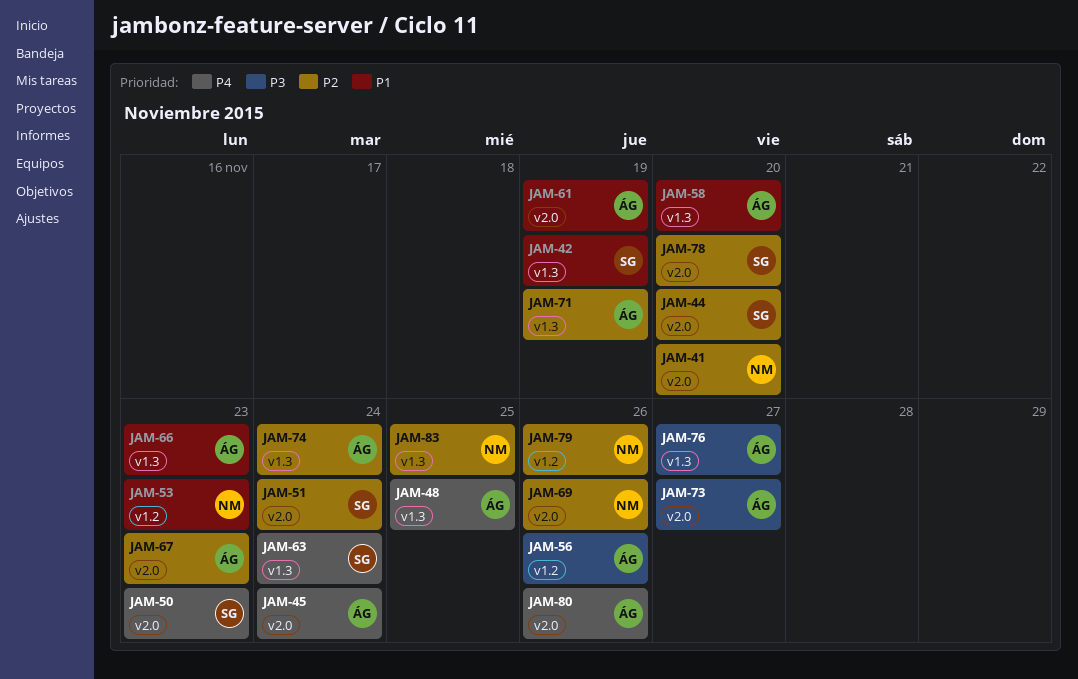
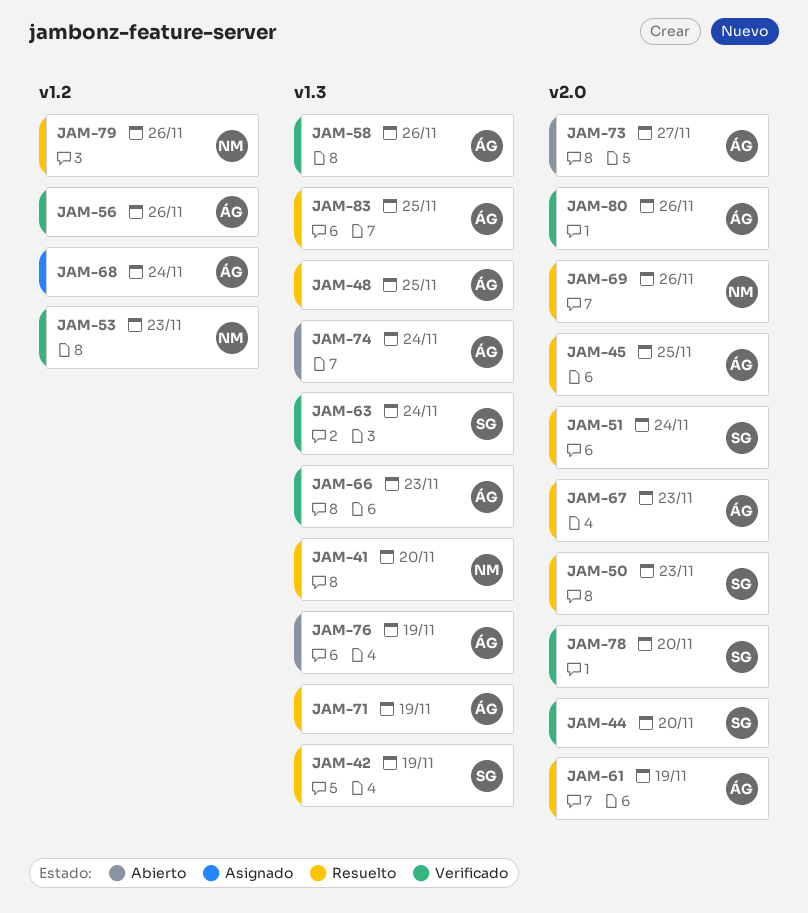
JAM-41, label: v2.0 -> v1.3
JAM-45, due: Nov 24 -> Nov 25
JAM-58, due: Nov 20 -> Nov 26
JAM-68: none -> present
JAM-76, due: Nov 27 -> Nov 19
JAM-83, owner: NM -> ÁG

